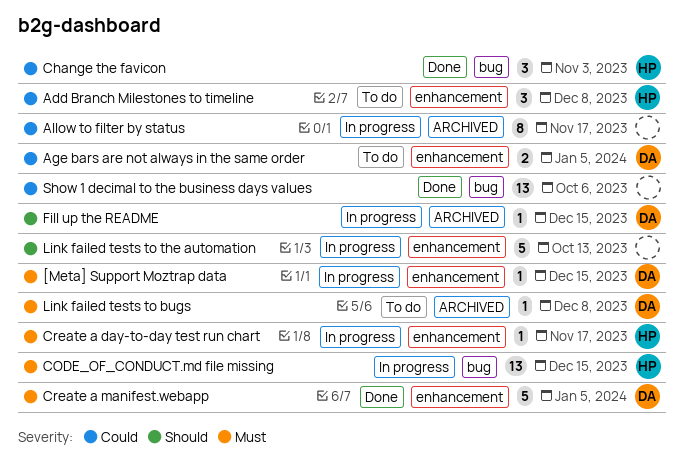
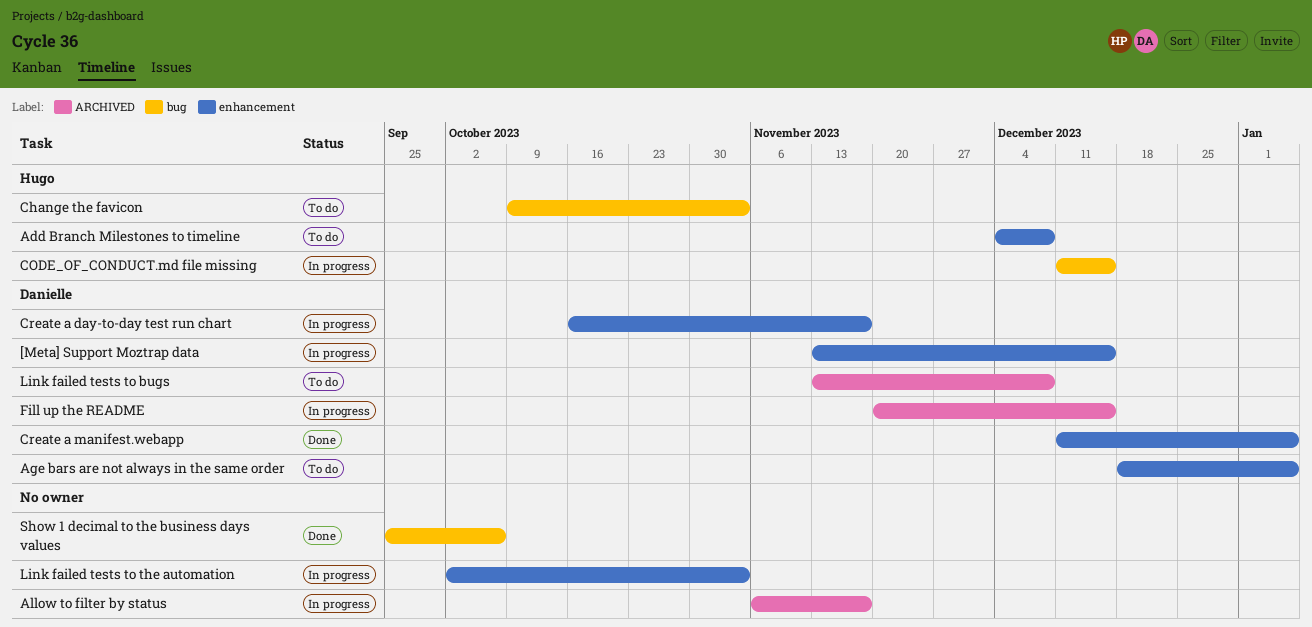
Change the favicon, status: Done -> To do
Create a day-to-day test run chart, owner: Hugo -> Danielle
Link failed tests to the automation, due: Oct 13 -> Nov 3

